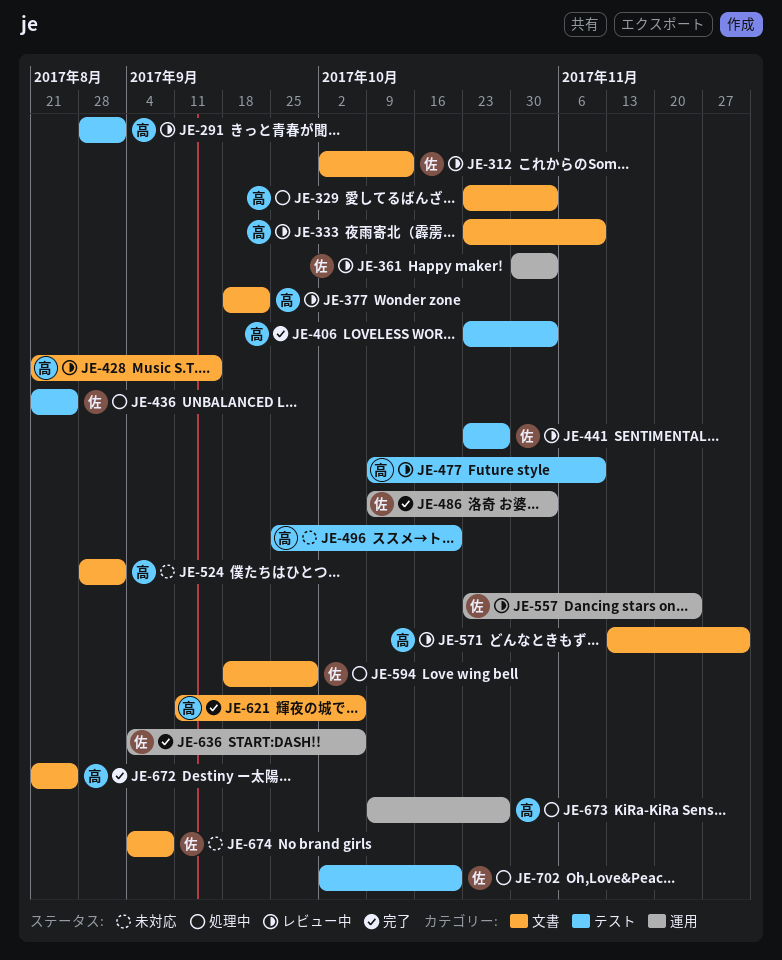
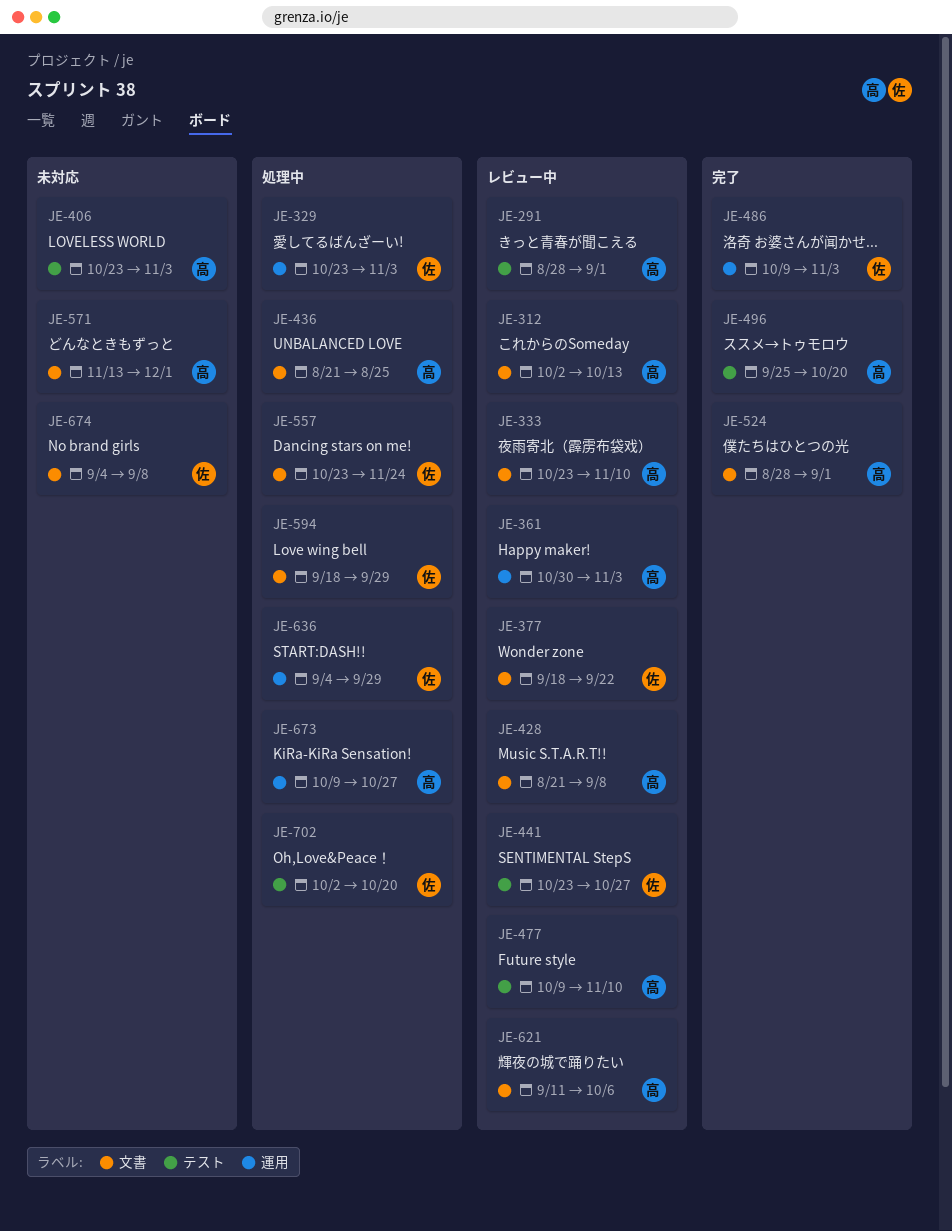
JE-312, owner: 佐 -> 高
JE-329, owner: 高 -> 佐
JE-329, label: 文書 -> 運用
JE-361, owner: 佐 -> 高
JE-377, owner: 高 -> 佐
JE-406, status: 完了 -> 未対応
JE-428, due: Sep 15 -> Sep 8
JE-436, owner: 佐 -> 高
JE-436, label: テスト -> 文書
JE-496, status: 未対応 -> 完了
JE-524, status: 未対応 -> 完了
JE-557, status: レビュー中 -> 処理中
JE-557, label: 運用 -> 文書
JE-571, status: レビュー中 -> 未対応
JE-621, status: 完了 -> レビュー中
JE-636, status: 完了 -> 処理中
JE-636, due: Oct 6 -> Sep 29
JE-672: present -> none

